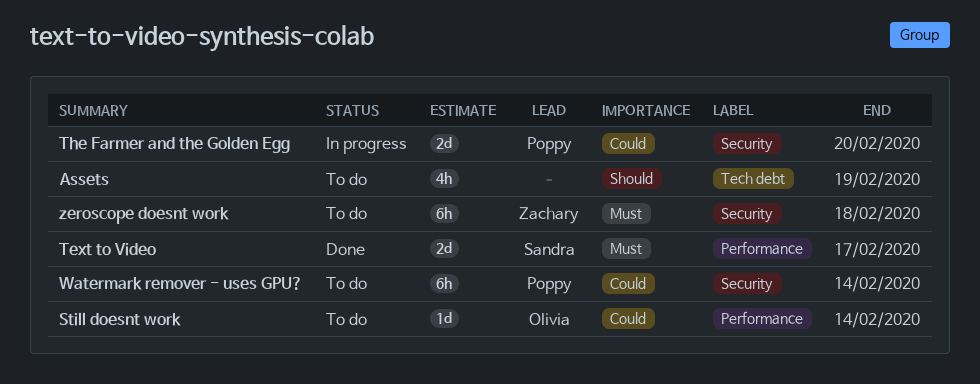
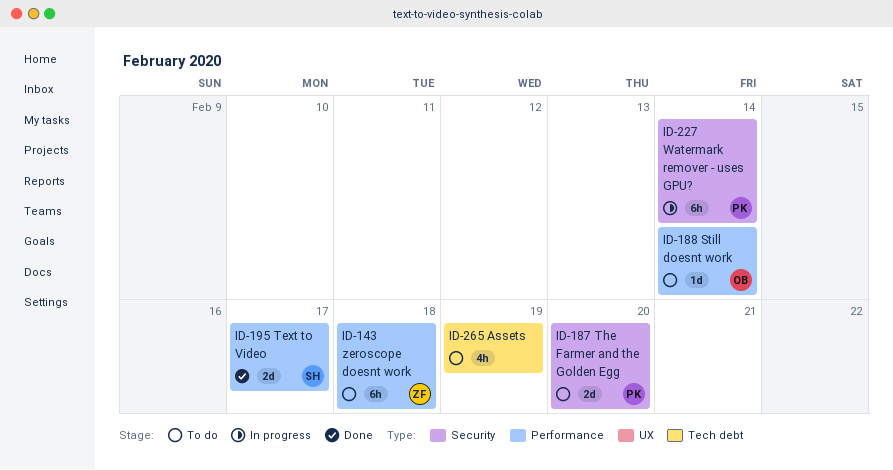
The Farmer and the Golden Egg, status: In progress -> To do
Watermark remover - uses GPU?, status: To do -> In progress
zeroscope doesnt work, label: Security -> Performance

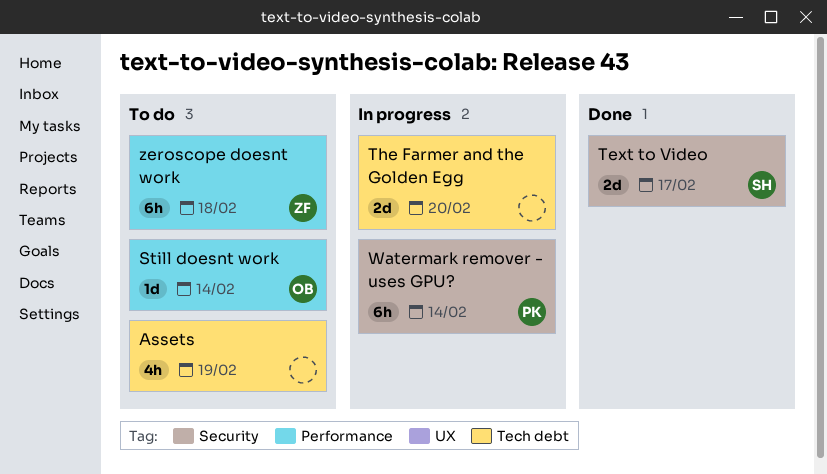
Text to Video, label: Performance -> Security
The Farmer and the Golden Egg, status: To do -> In progress
The Farmer and the Golden Egg, owner: PK -> none
The Farmer and the Golden Egg, label: Security -> Tech debt

